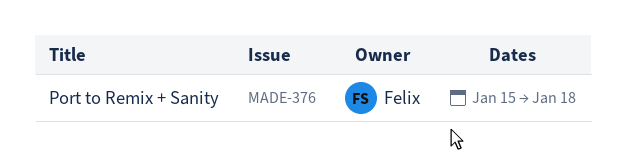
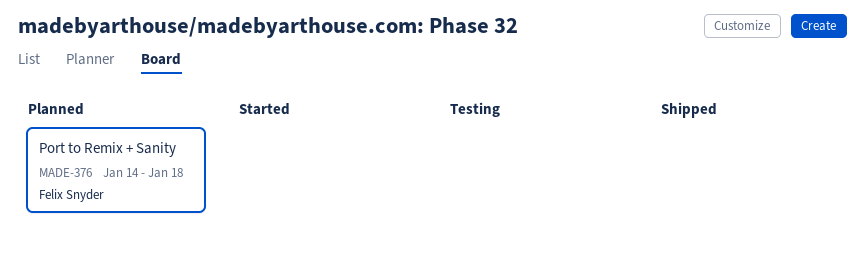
MADE-376, start: Jan 15 -> Jan 14

